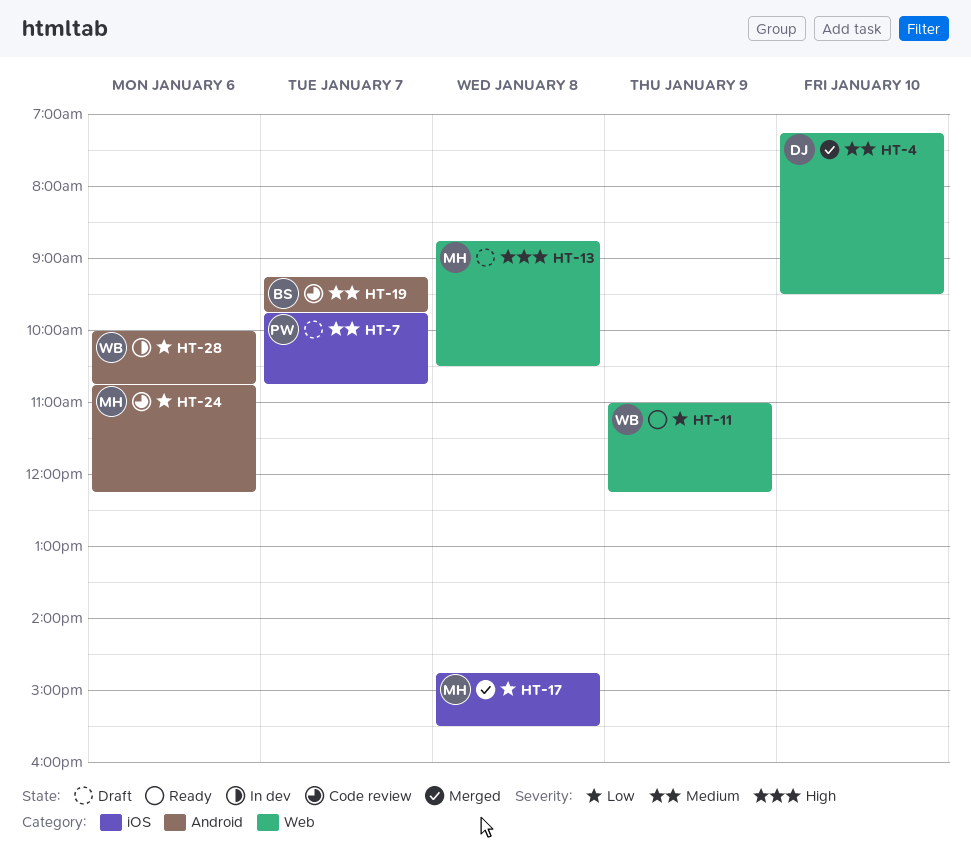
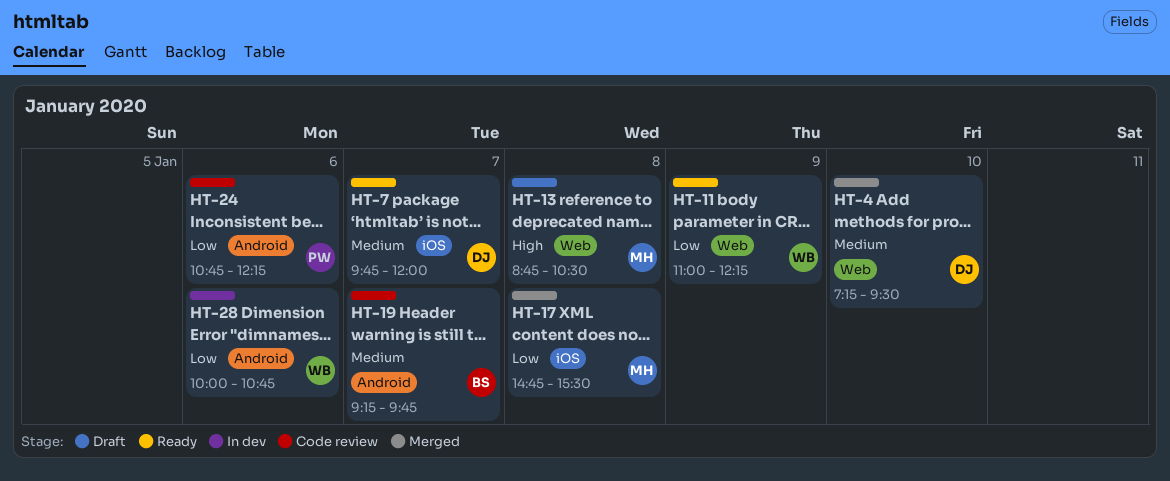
HT-7, status: Draft -> Ready
HT-7, owner: PW -> DJ
HT-7, ends: 10:45 -> 12:00
HT-24, owner: MH -> PW

